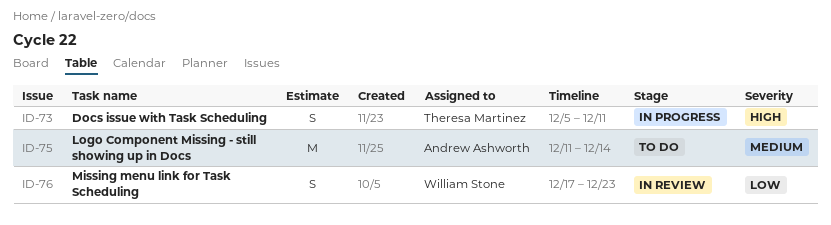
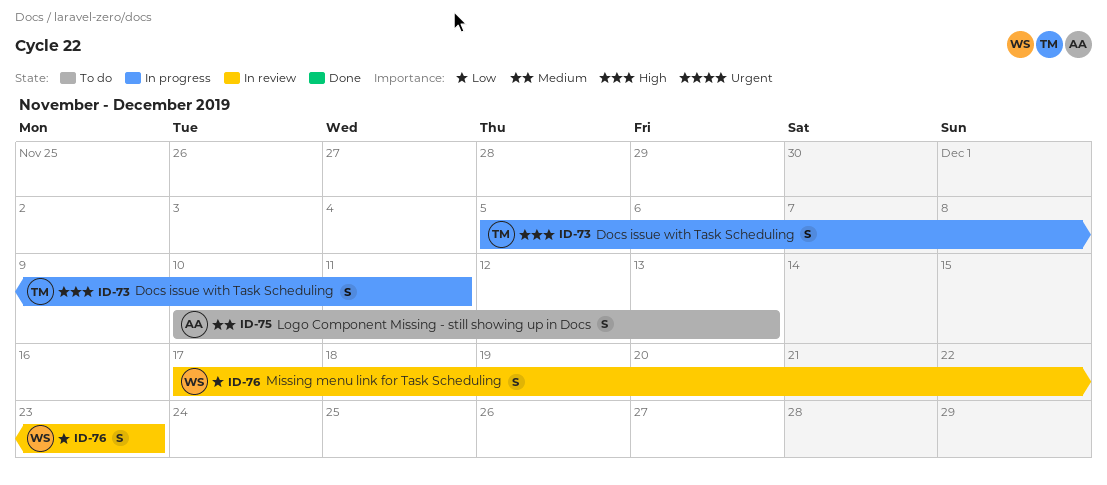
ID-75, estimate: M -> S
ID-75, start: Dec 11 -> Dec 10
ID-75, due: Dec 14 -> Dec 13

